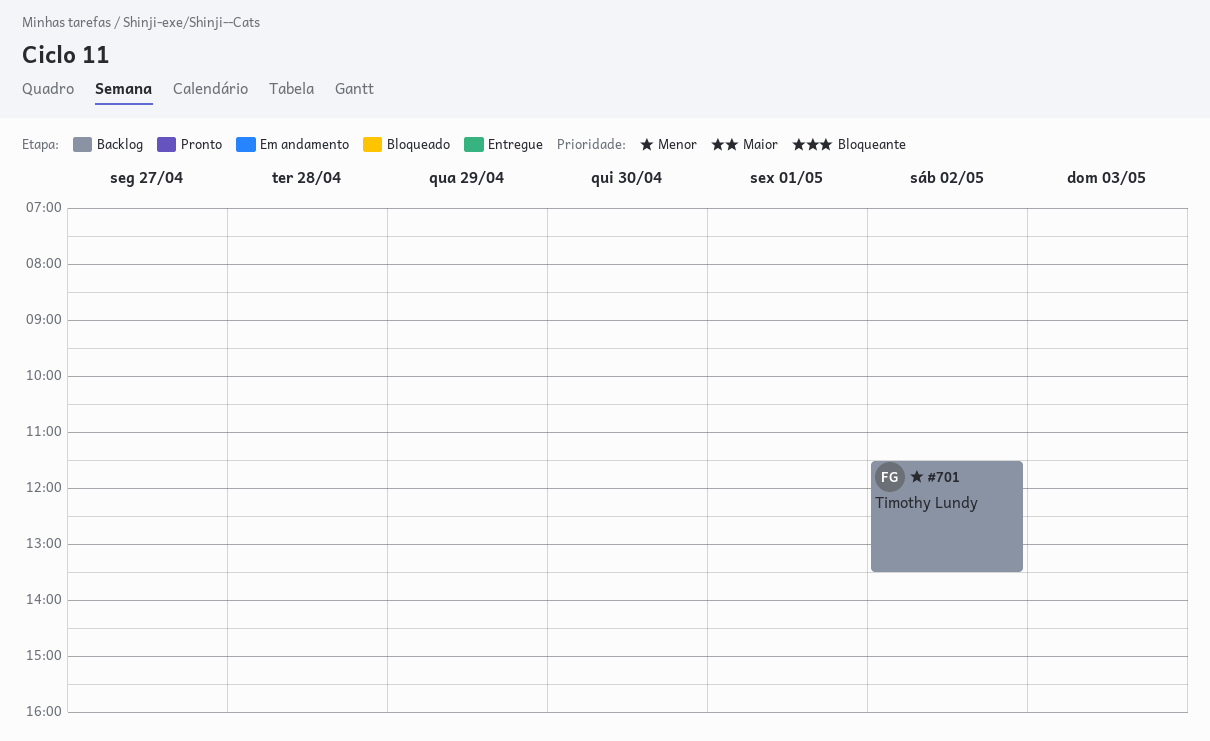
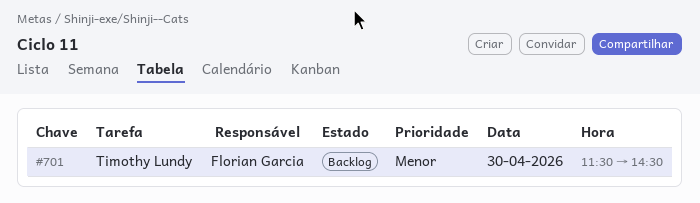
#701, day: May 2 -> Apr 30
#701, ends: 13:30 -> 14:30

